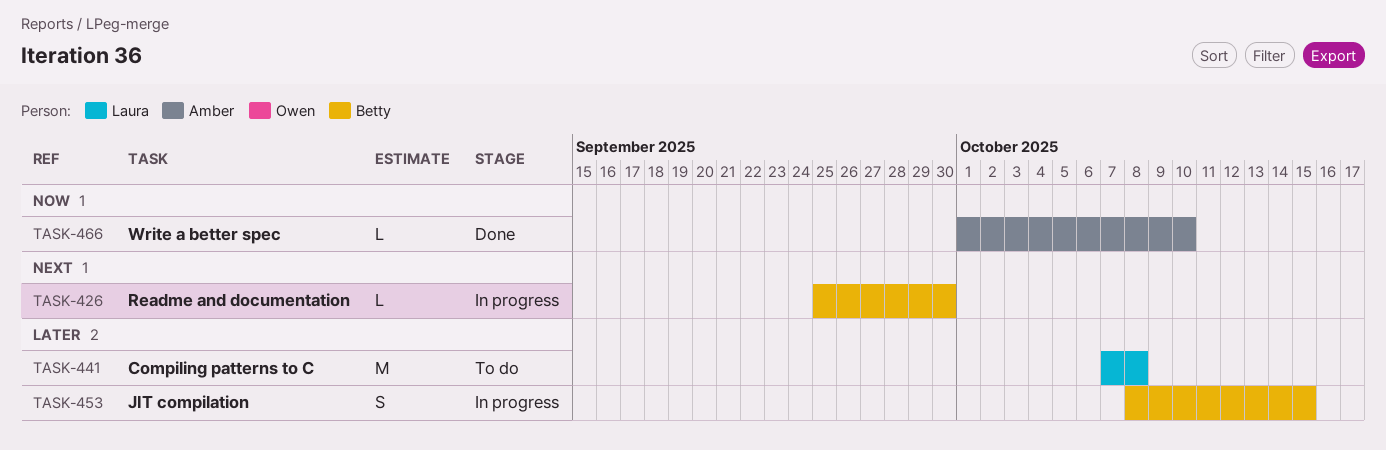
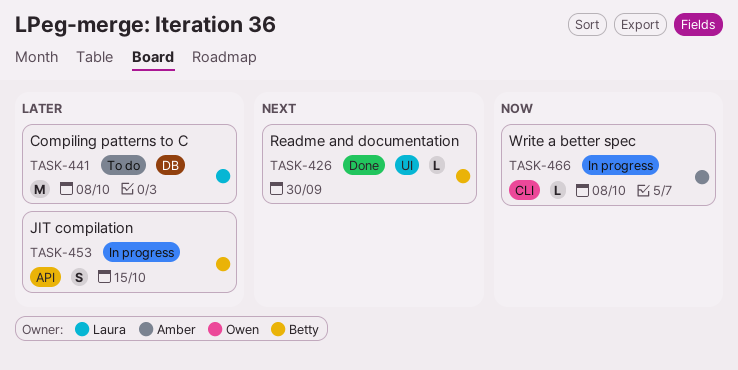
TASK-426, status: In progress -> Done
TASK-466, status: Done -> In progress
TASK-466, due: Oct 10 -> Oct 8

